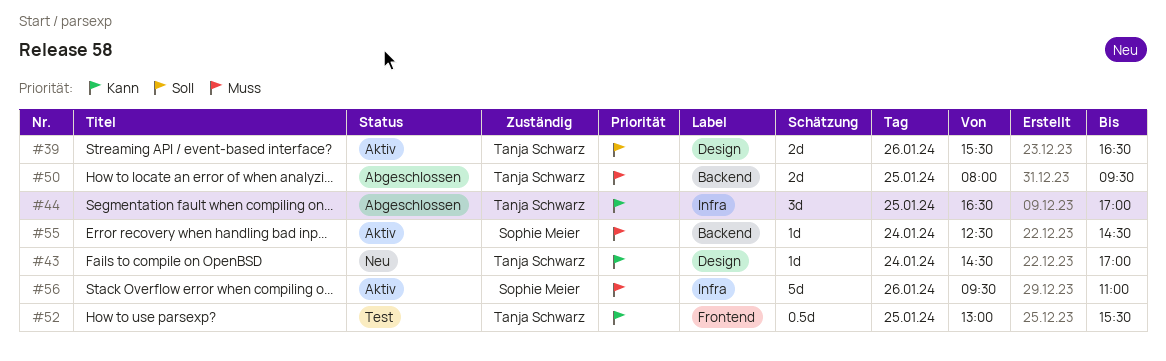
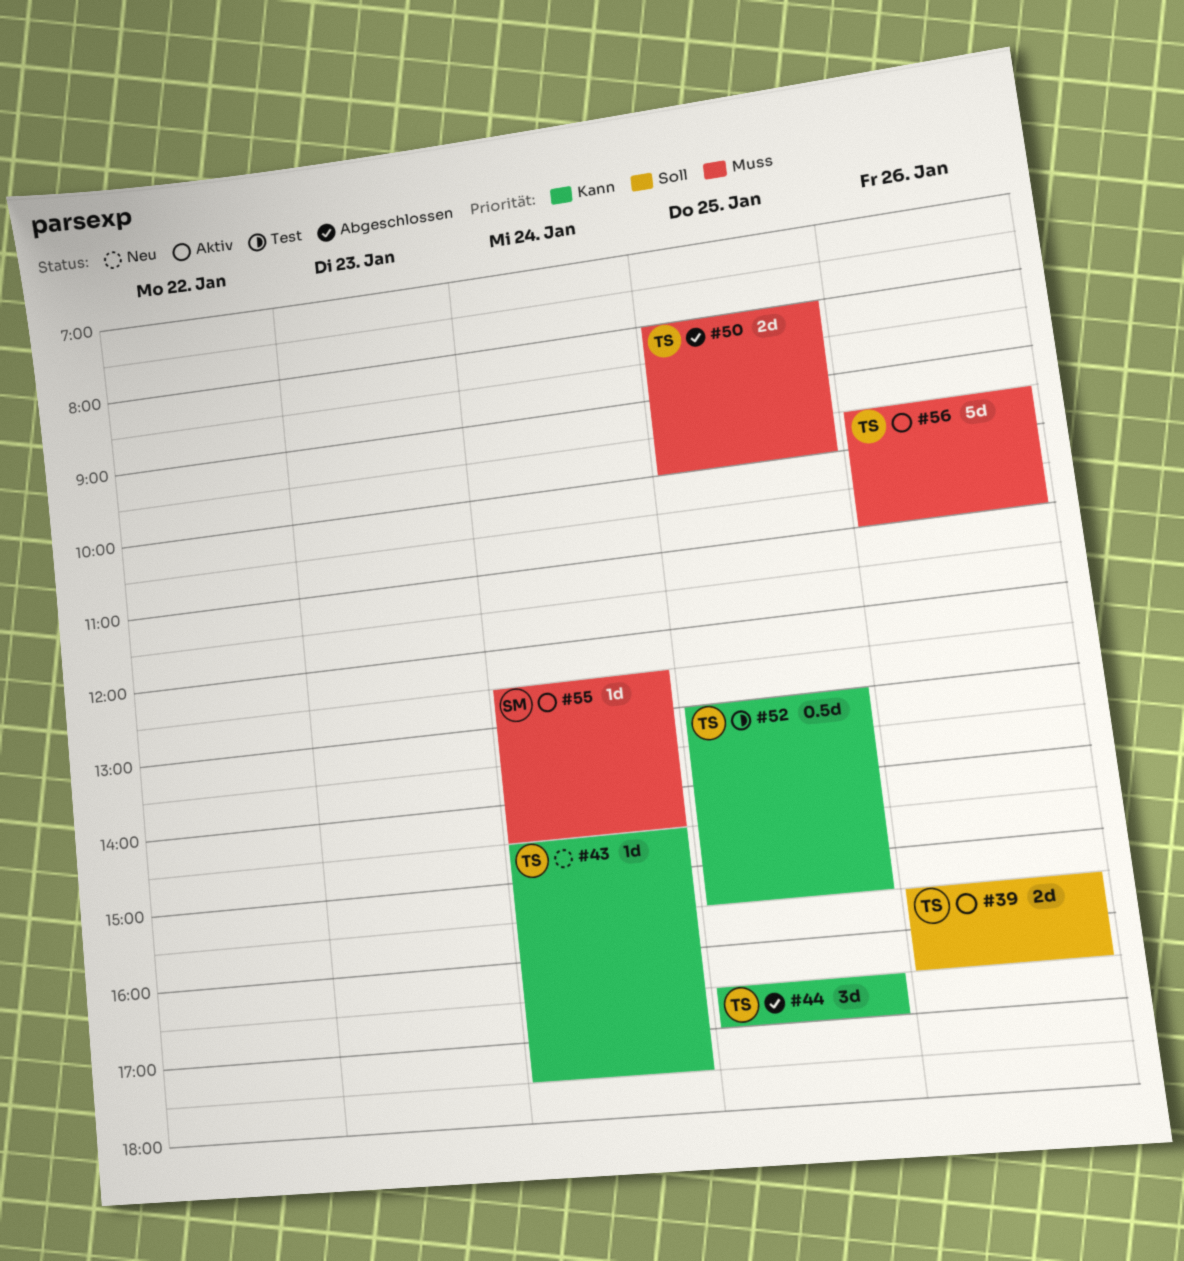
#43, ends: 17:00 -> 17:30
#50, ends: 09:30 -> 10:00
#56, owner: Sophie Meier -> Tanja Schwarz

